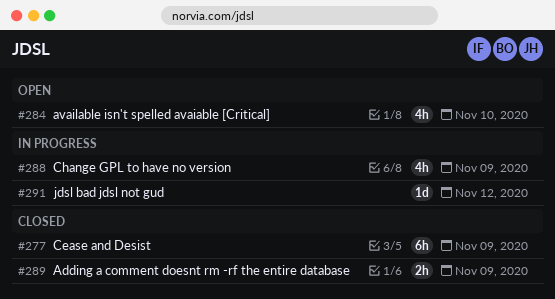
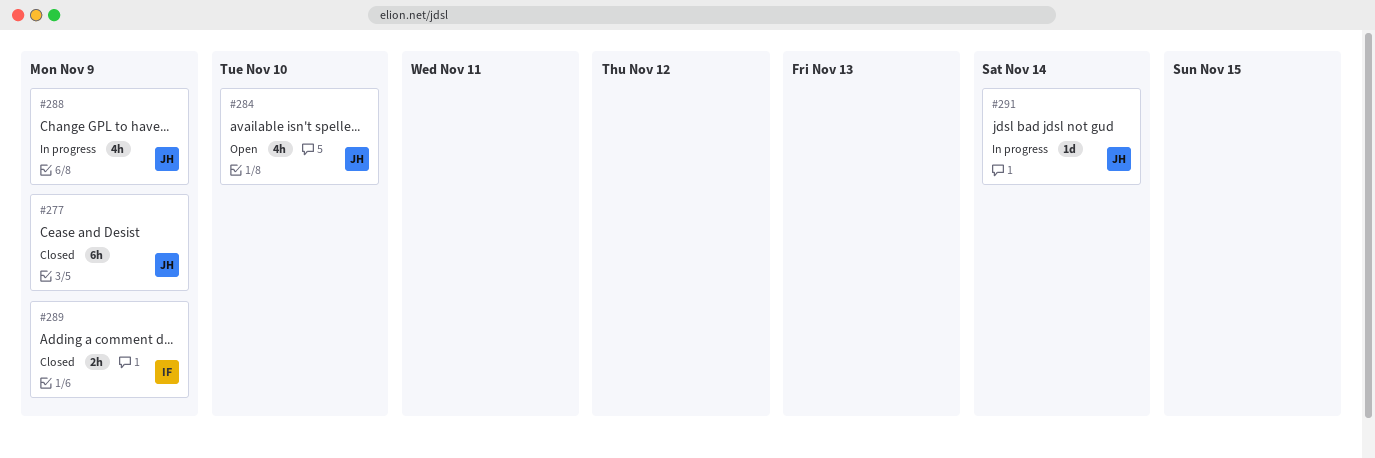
#291, due: Nov 12 -> Nov 14

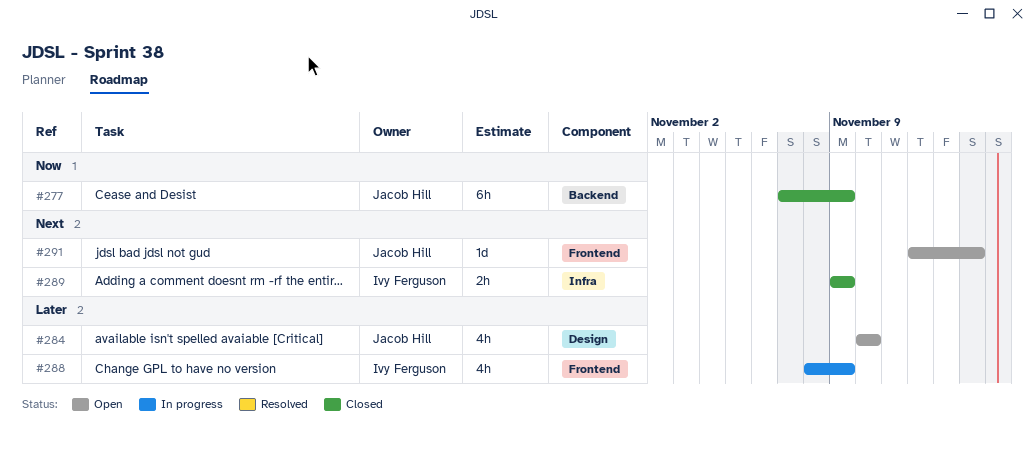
#288, owner: Jacob Hill -> Ivy Ferguson
#291, status: In progress -> Open

